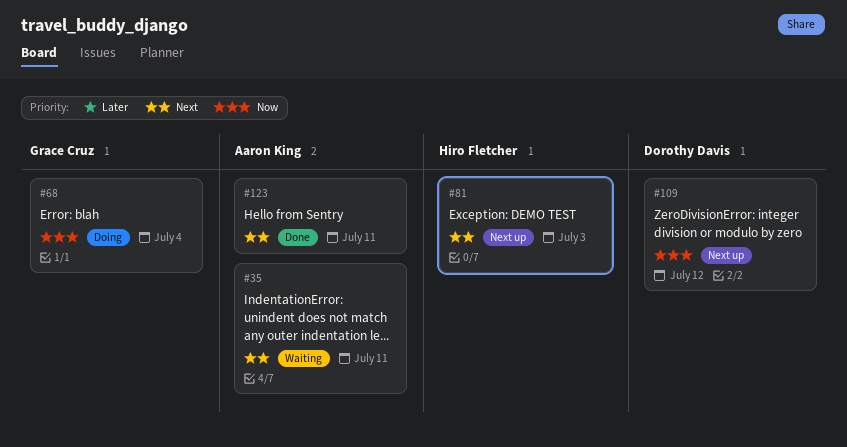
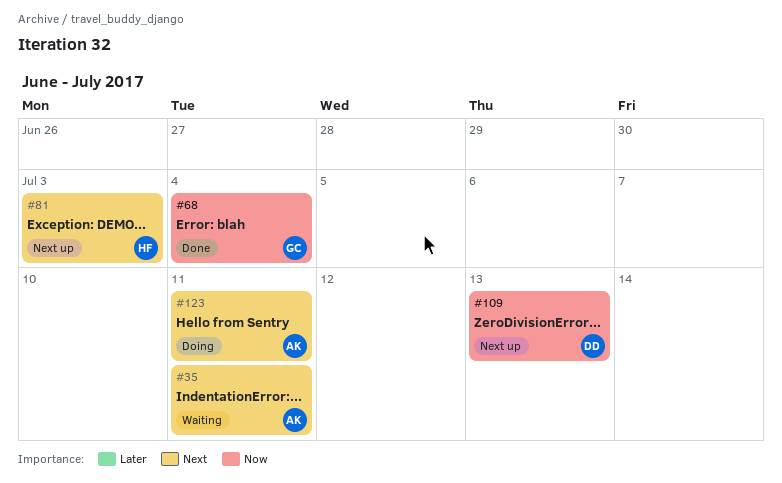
#68, status: Doing -> Done
#109, due: Jul 12 -> Jul 13
#123, status: Done -> Doing

